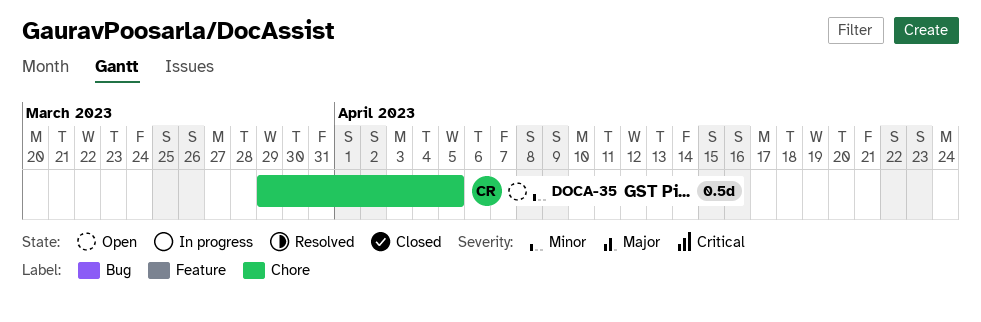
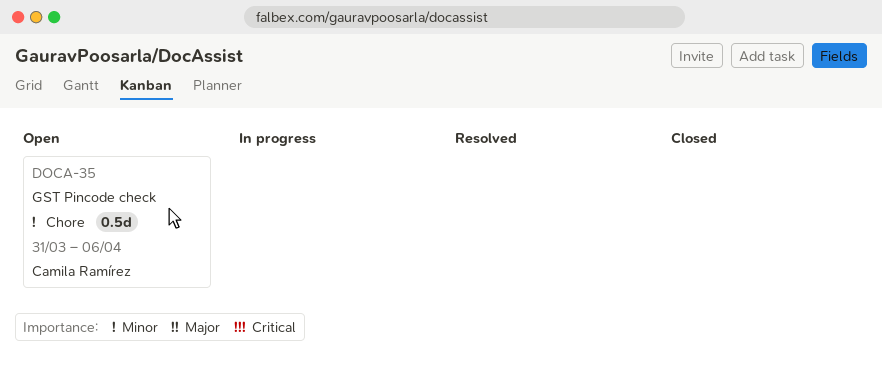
DOCA-35, start: Mar 29 -> Mar 31
DOCA-35, due: Apr 5 -> Apr 6

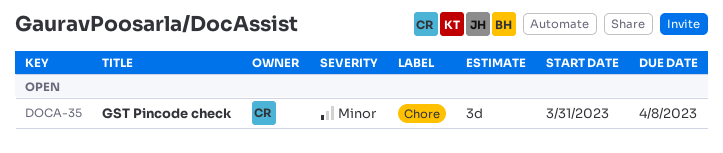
DOCA-35, estimate: 0.5d -> 3d
DOCA-35, due: Apr 6 -> Apr 8

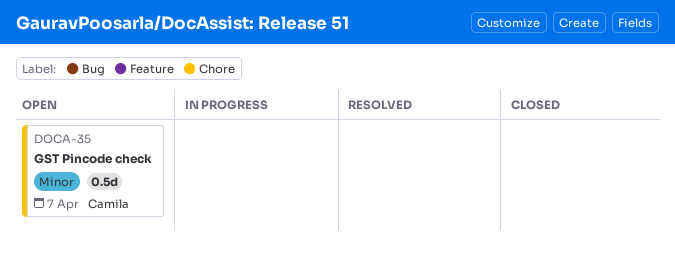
DOCA-35, estimate: 3d -> 0.5d
DOCA-35, due: Apr 8 -> Apr 7

